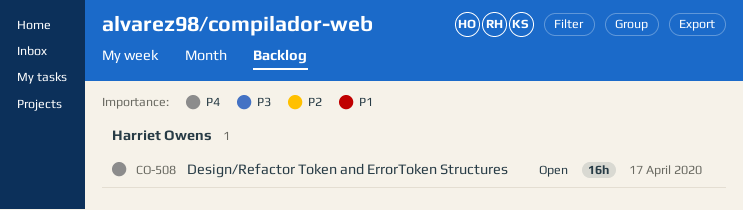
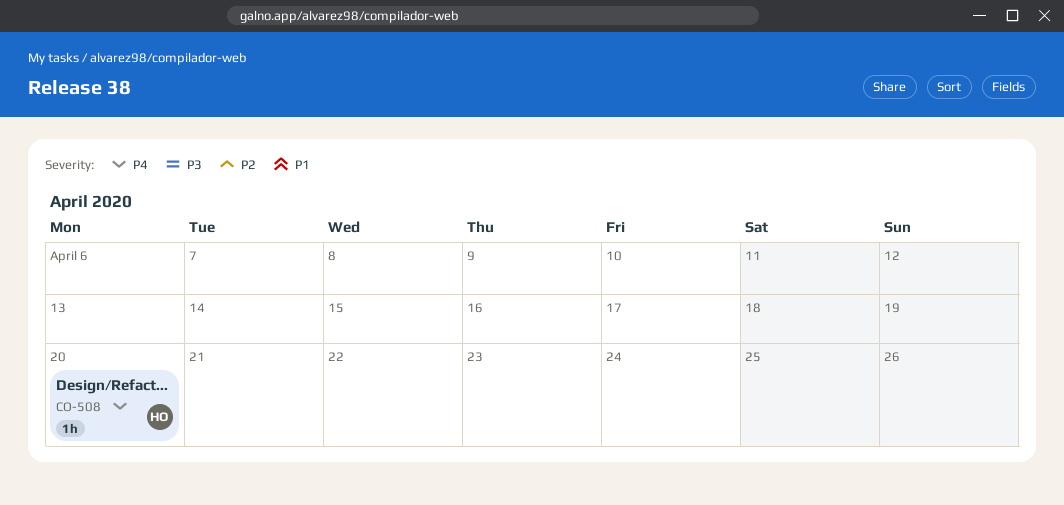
CO-508, estimate: 16h -> 1h
CO-508, due: Apr 17 -> Apr 20

